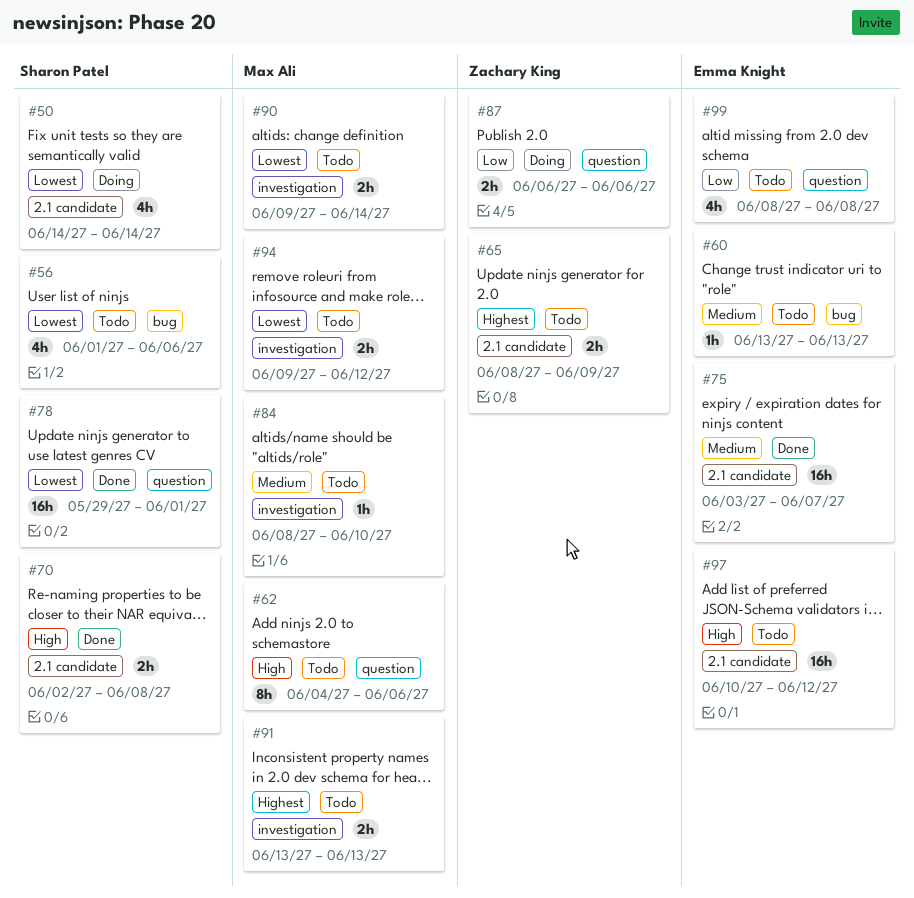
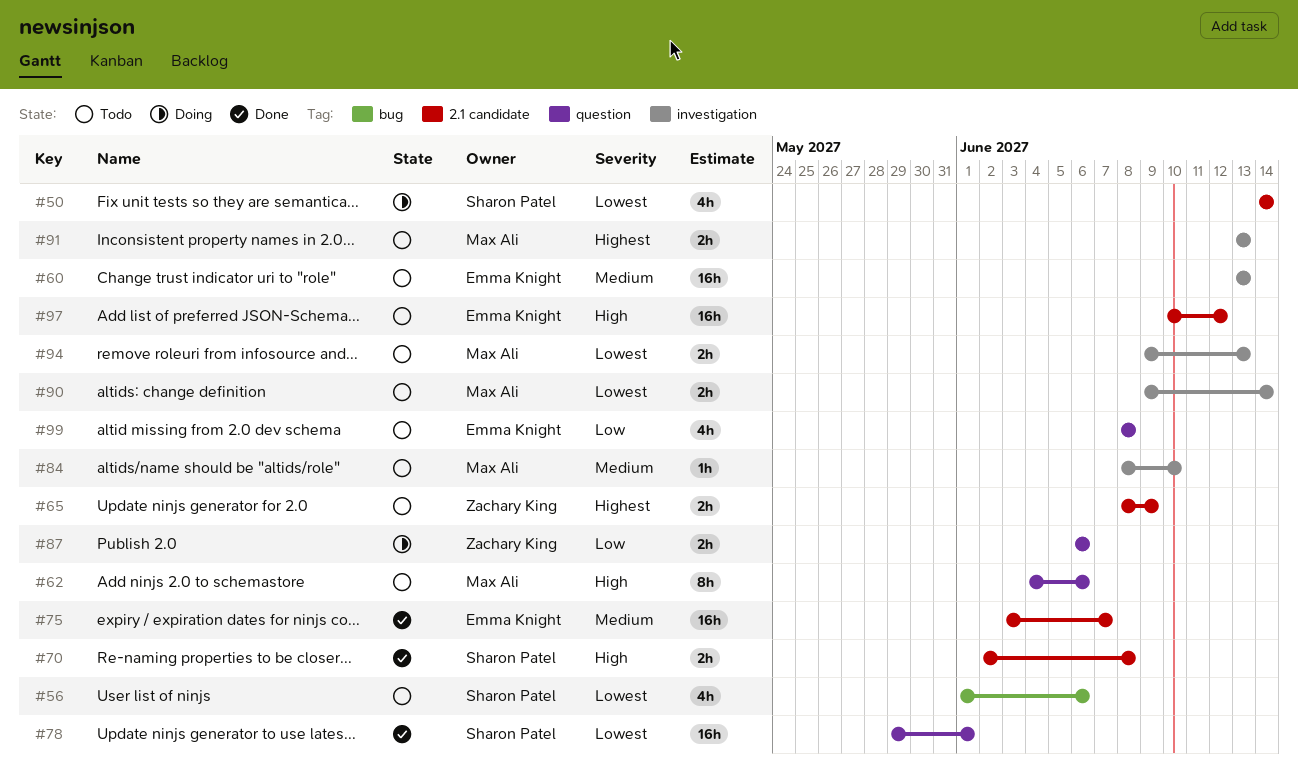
#60, label: bug -> investigation
#60, estimate: 1h -> 16h
#94, due: Jun 12 -> Jun 13

